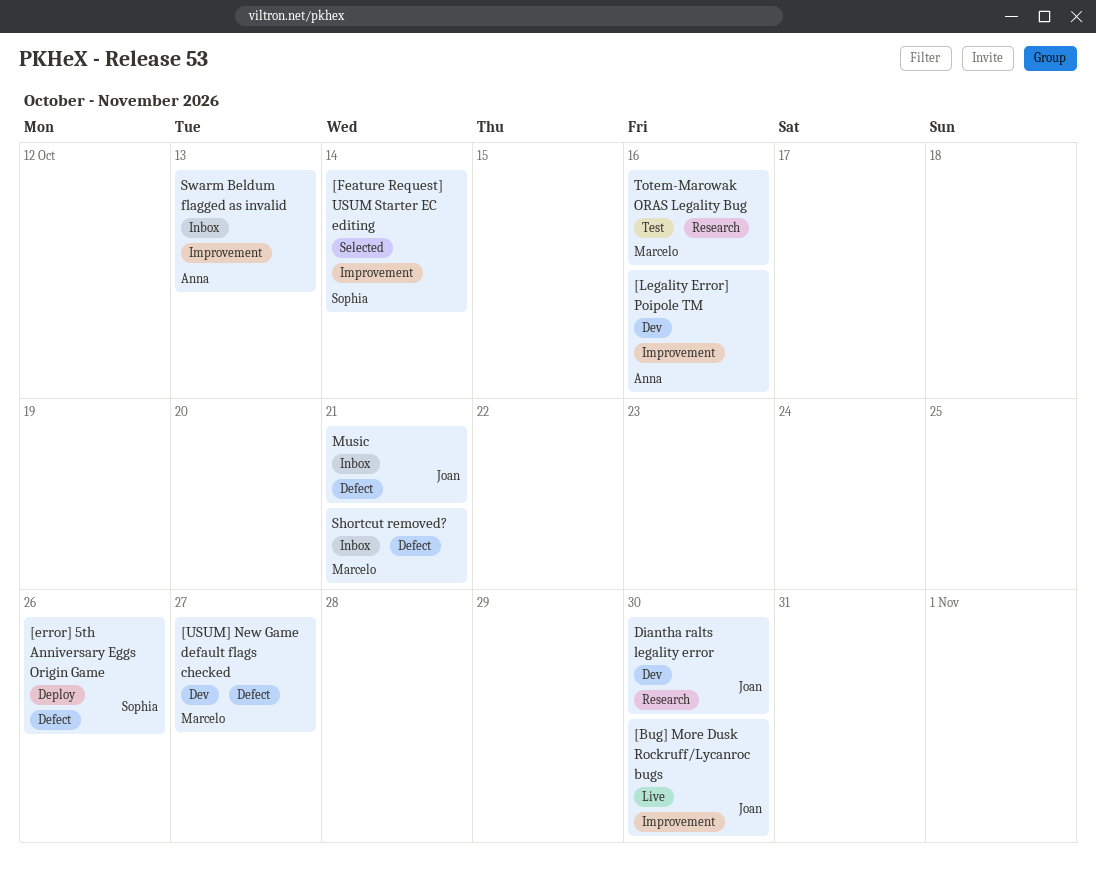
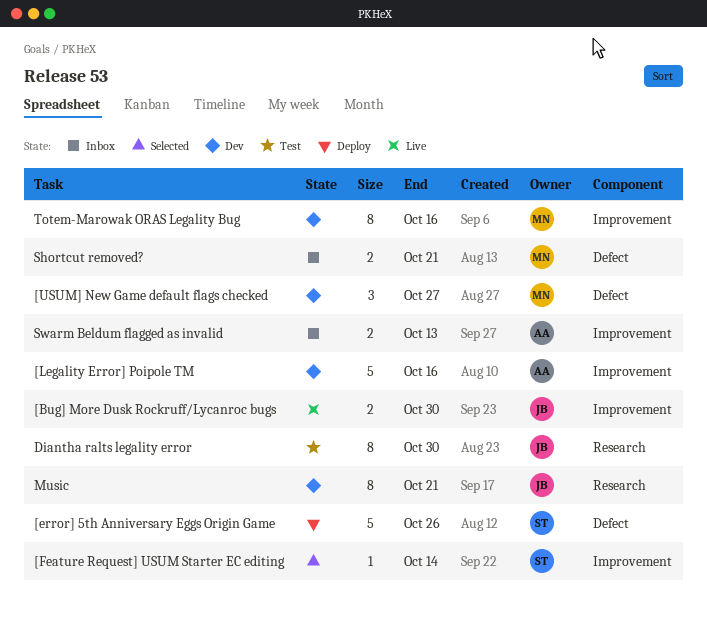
Diantha ralts legality error, status: Dev -> Test
Music, status: Inbox -> Dev
Music, label: Defect -> Research
Totem-Marowak ORAS Legality Bug, status: Test -> Dev
Totem-Marowak ORAS Legality Bug, label: Research -> Improvement

